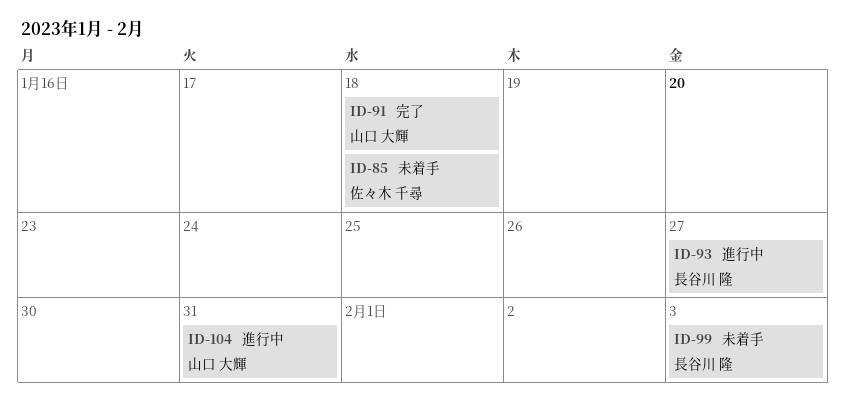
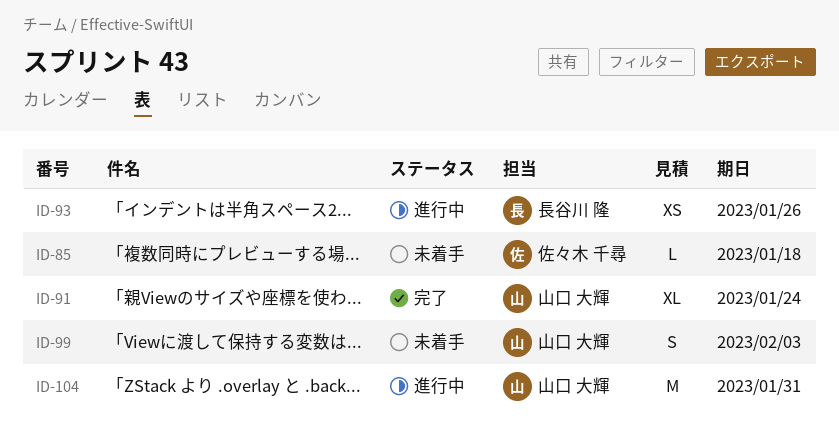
ID-91, due: Jan 18 -> Jan 24
ID-93, due: Jan 27 -> Jan 26
ID-99, owner: 長谷川 隆 -> 山口 大輝

